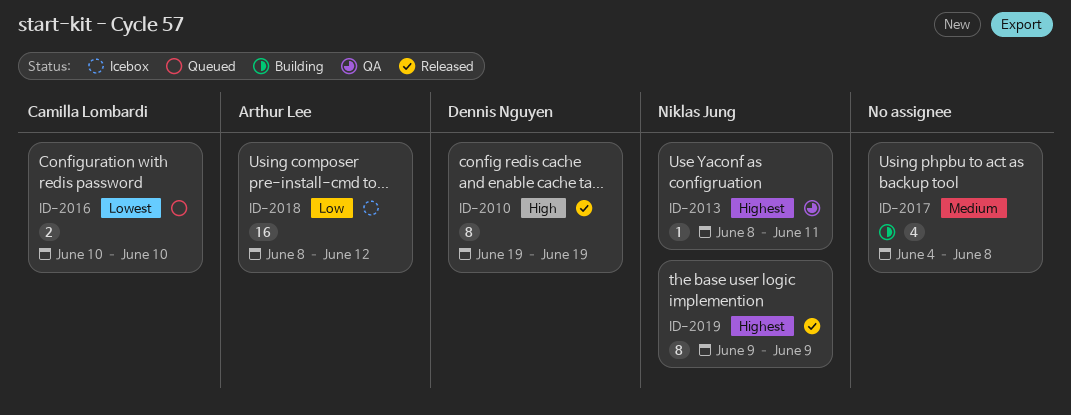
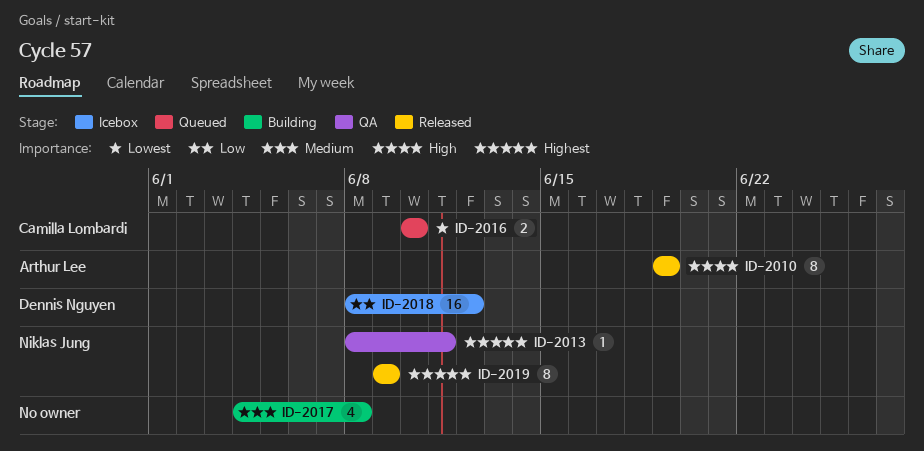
ID-2010, owner: Dennis Nguyen -> Arthur Lee
ID-2018, owner: Arthur Lee -> Dennis Nguyen

